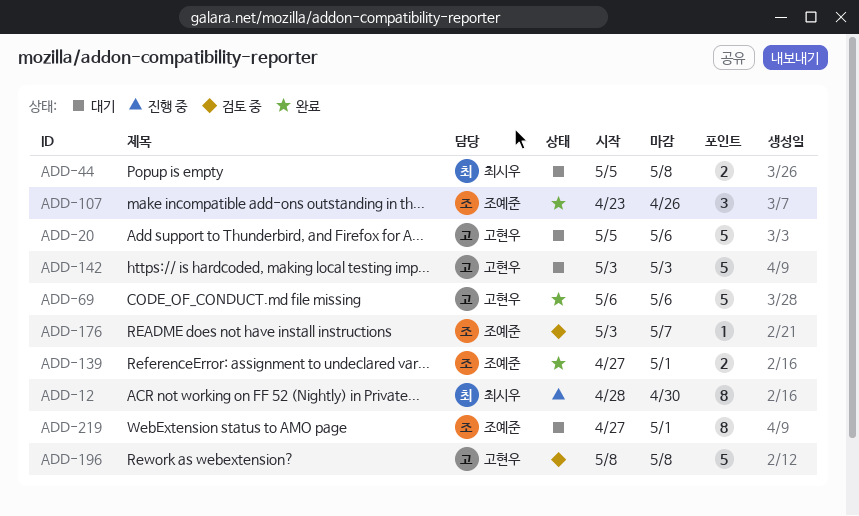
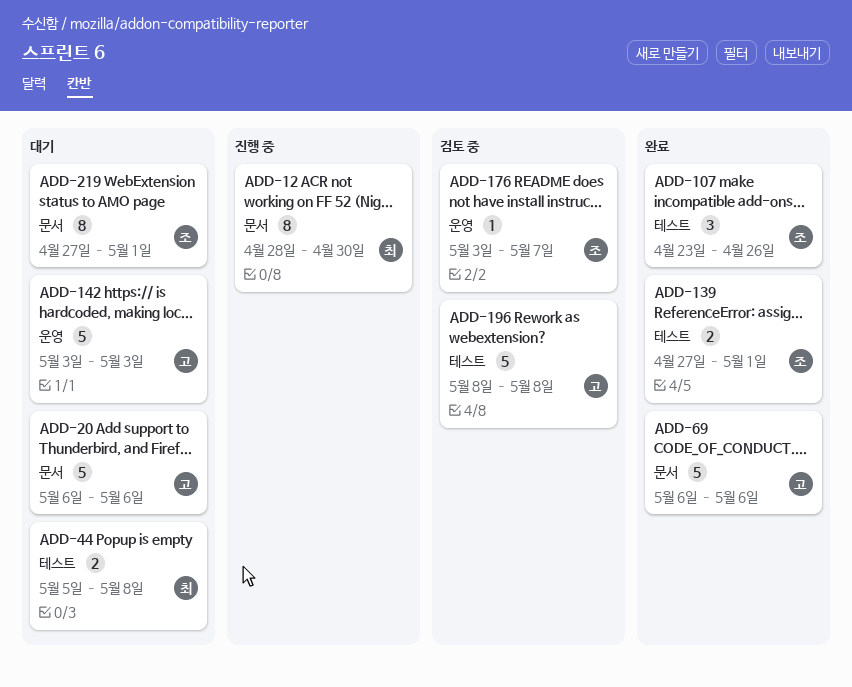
ADD-20, start: May 5 -> May 6

